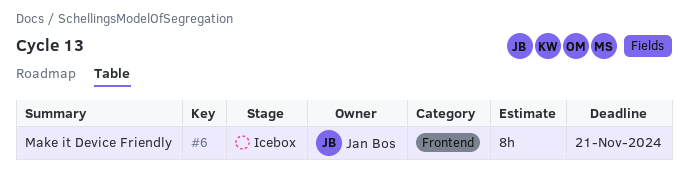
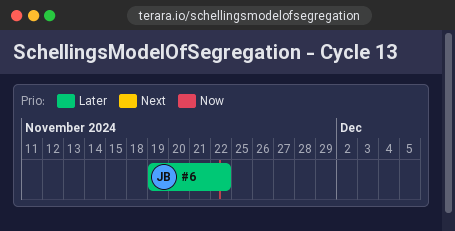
#6, due: Nov 21 -> Nov 22

